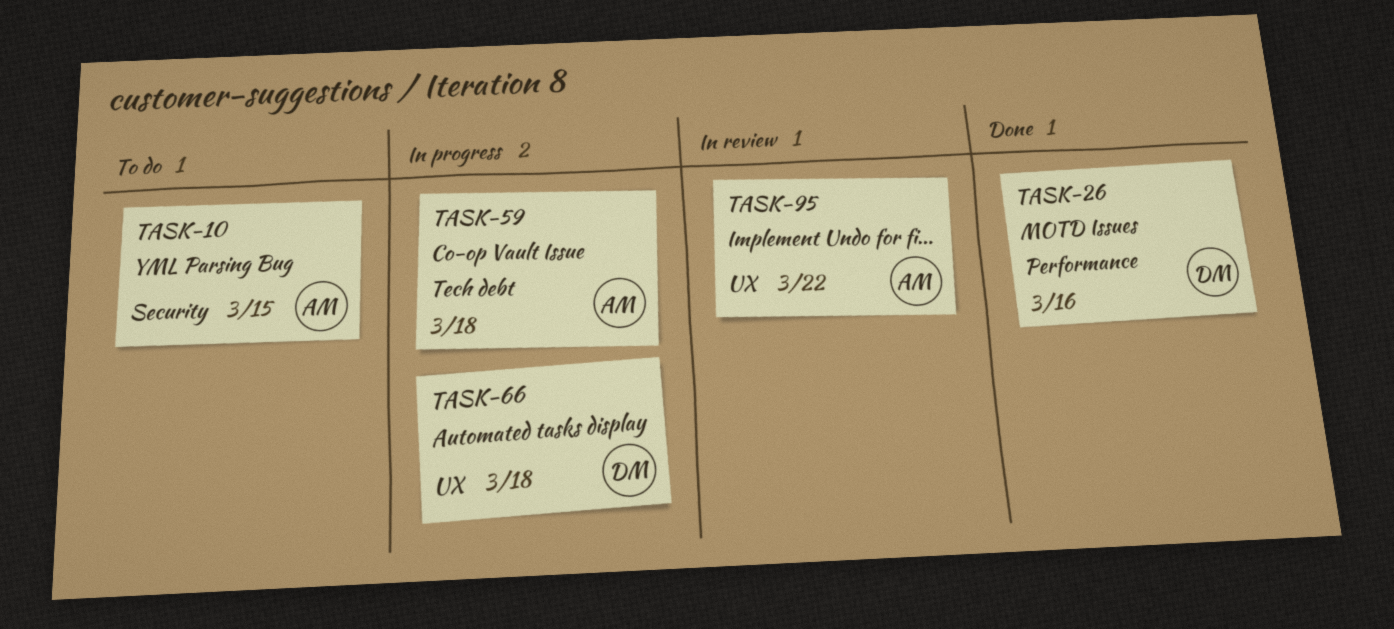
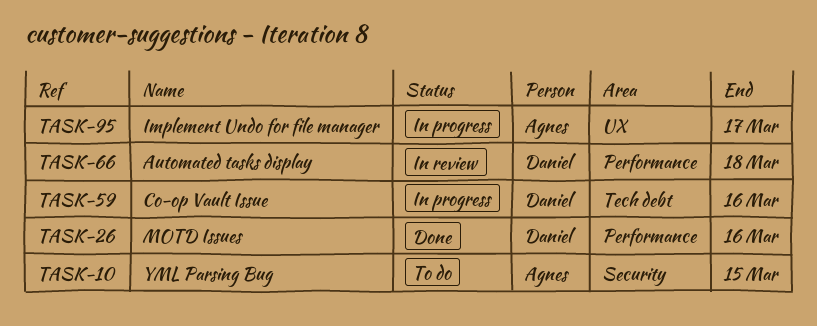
TASK-59, owner: Agnes -> Daniel
TASK-59, due: Mar 18 -> Mar 16
TASK-66, status: In progress -> In review
TASK-66, label: UX -> Performance
TASK-95, status: In review -> In progress
TASK-95, due: Mar 22 -> Mar 17

